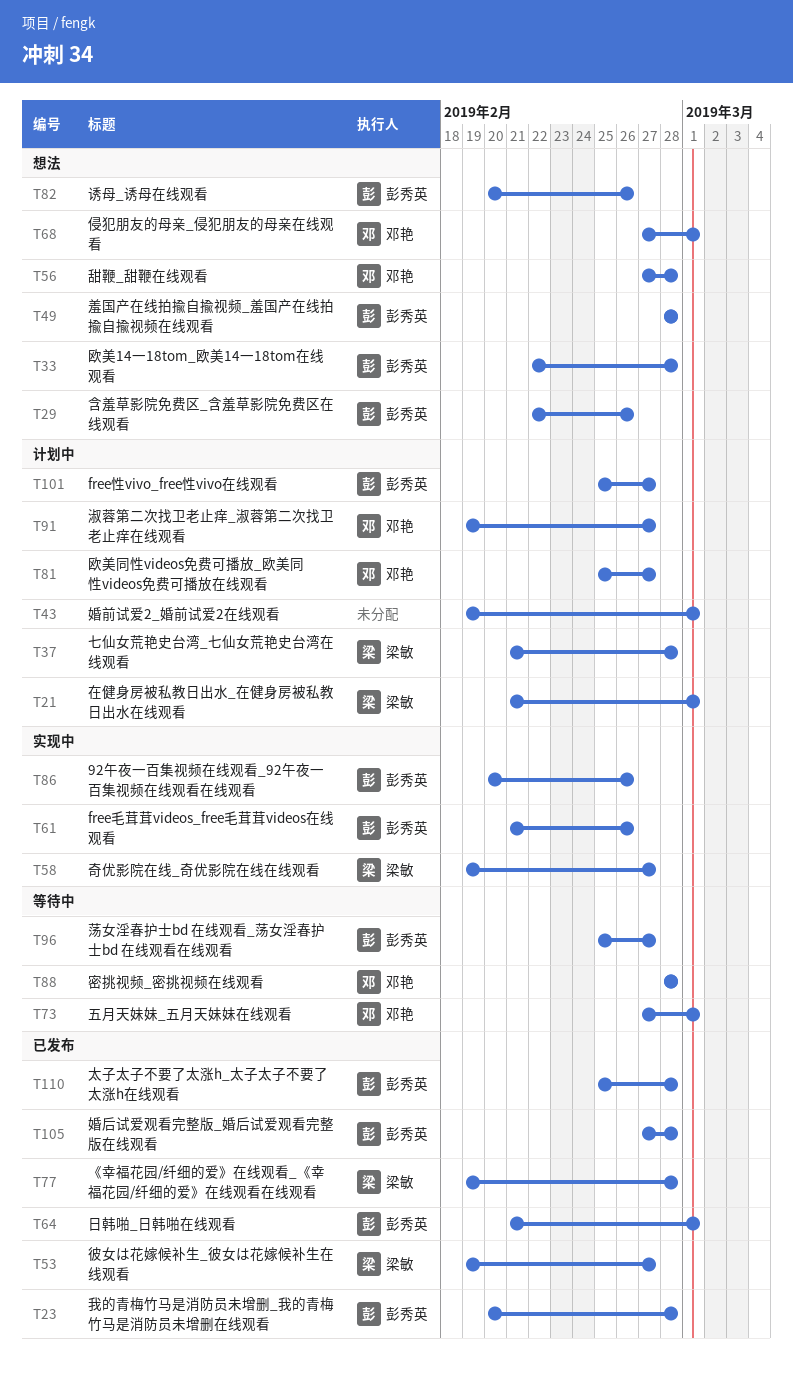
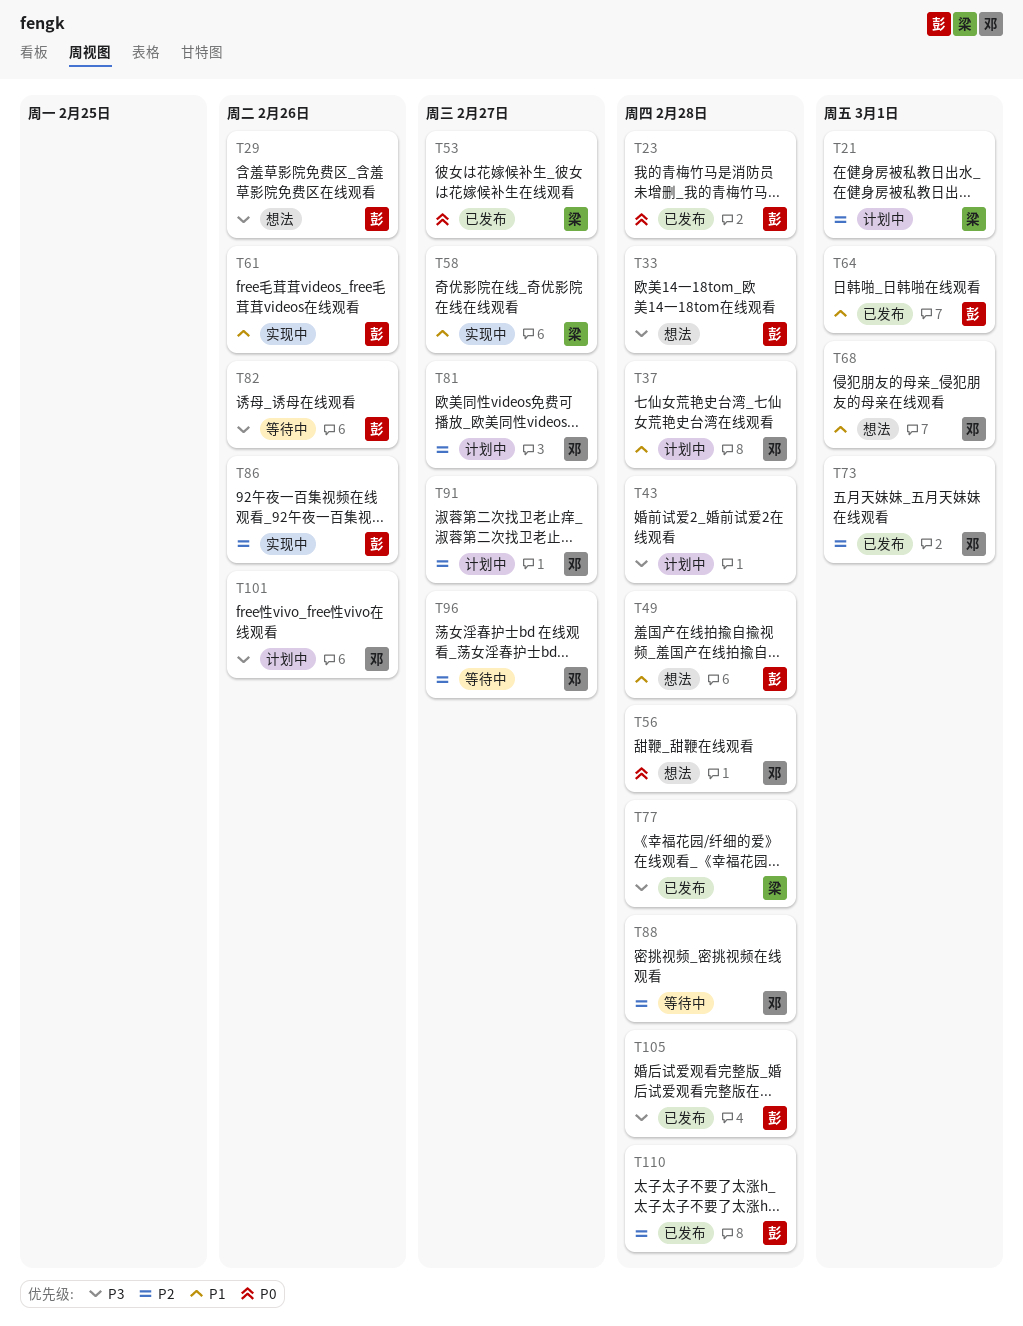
T37, owner: 梁敏 -> 邓艳
T43, due: Mar 1 -> Feb 28
T73, status: 等待中 -> 已发布
T82, status: 想法 -> 等待中
T96, owner: 彭秀英 -> 邓艳
T101, owner: 彭秀英 -> 邓艳
T101, due: Feb 27 -> Feb 26

